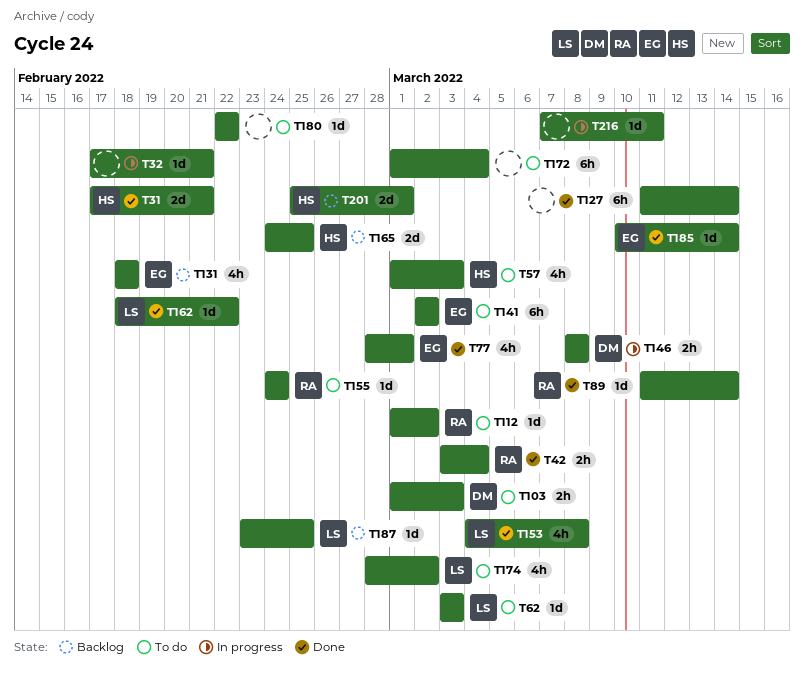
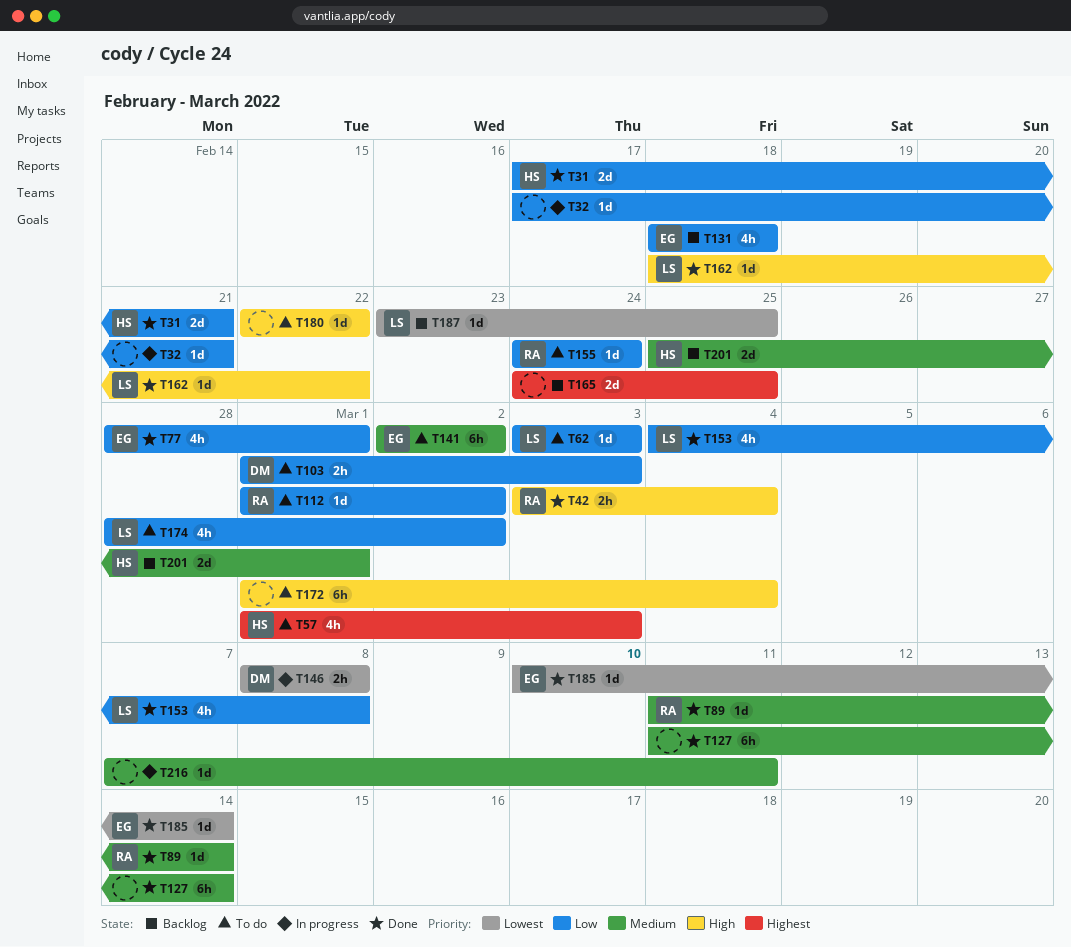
T165, owner: HS -> none

